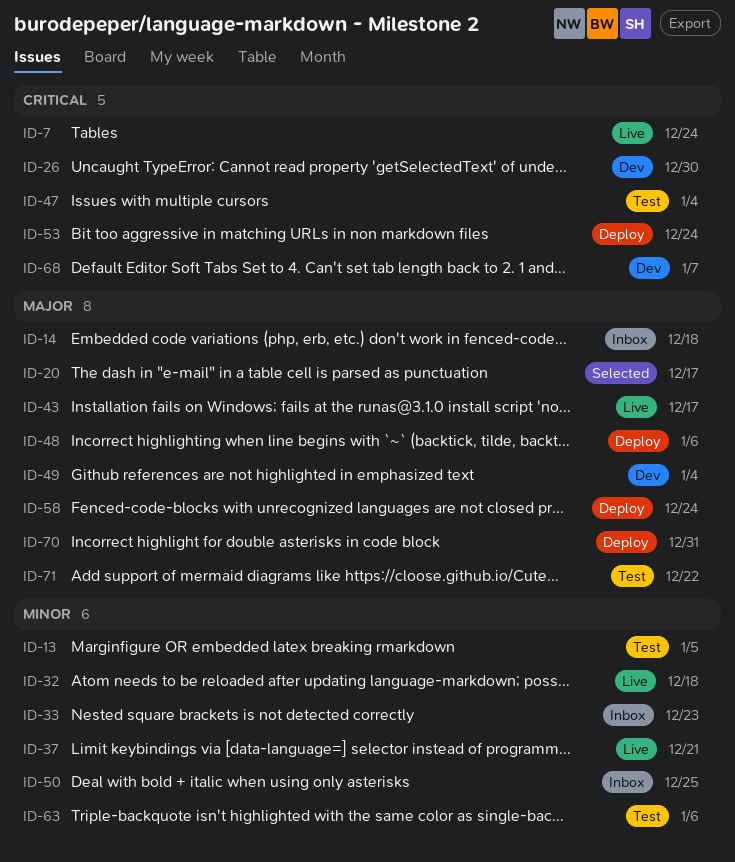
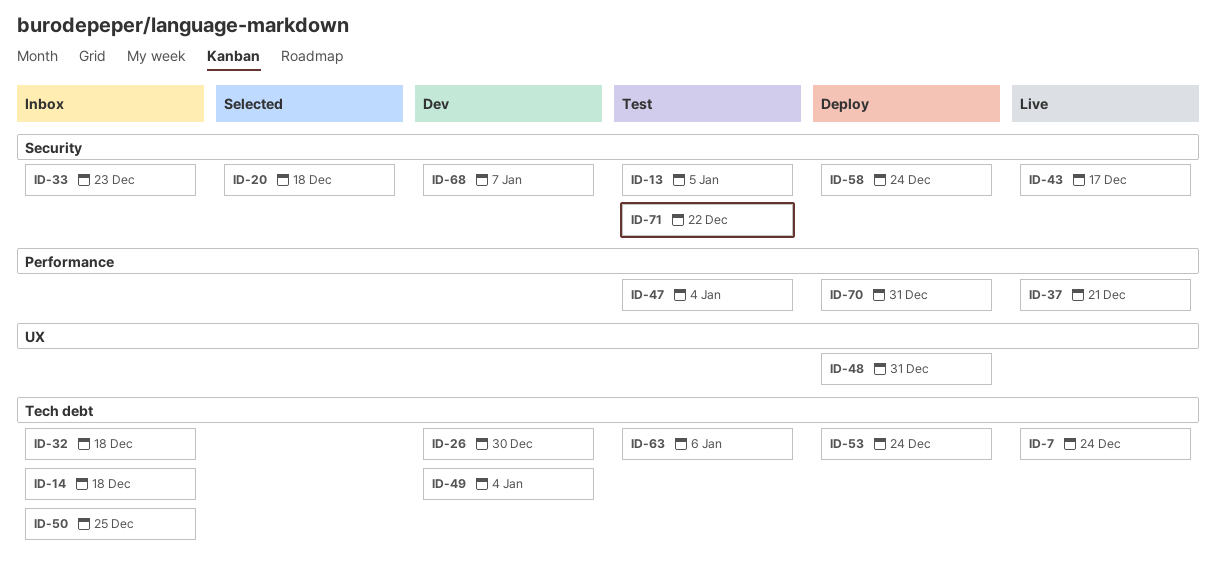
ID-20, due: Dec 17 -> Dec 18
ID-32, status: Live -> Inbox
ID-48, due: Jan 6 -> Dec 31

